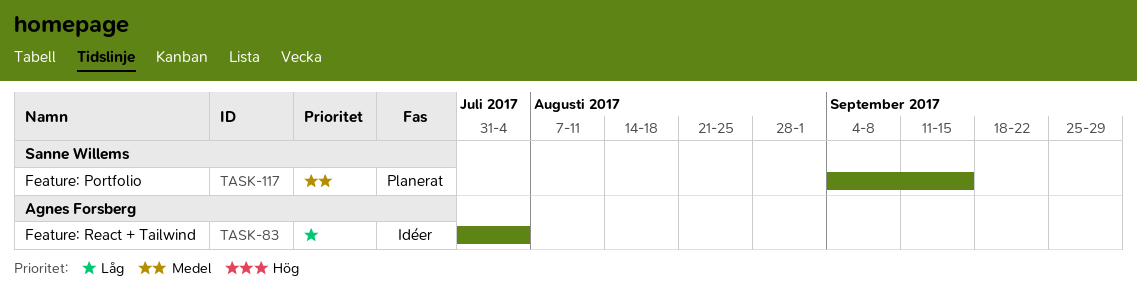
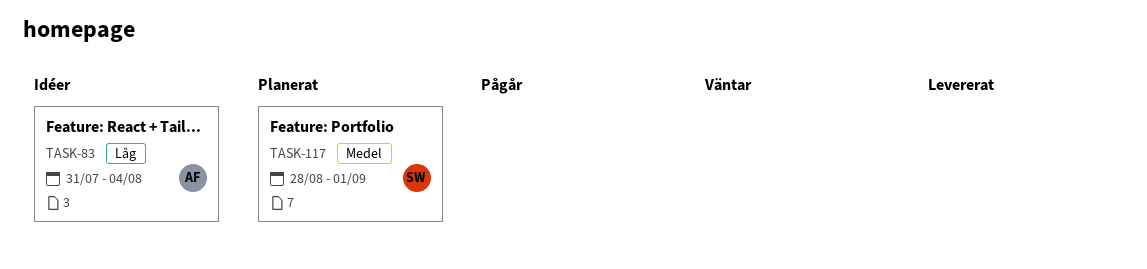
TASK-117, start: Sep 4 -> Aug 28
TASK-117, due: Sep 15 -> Sep 1

